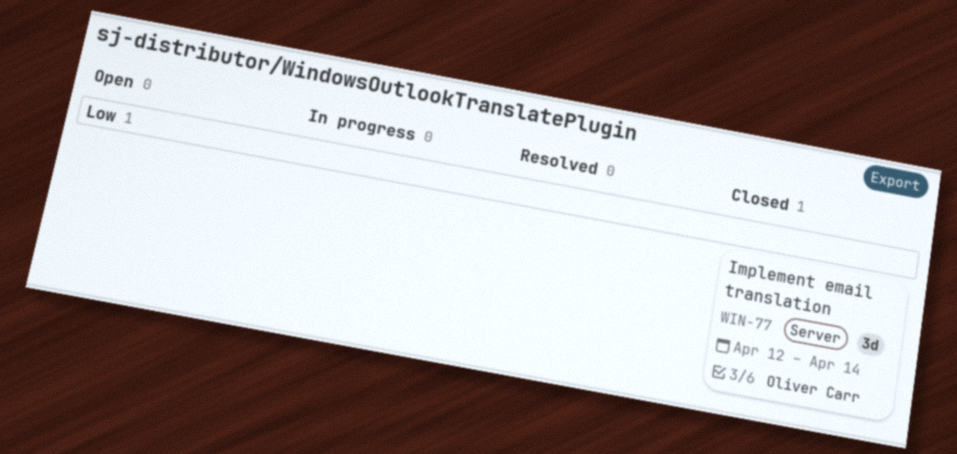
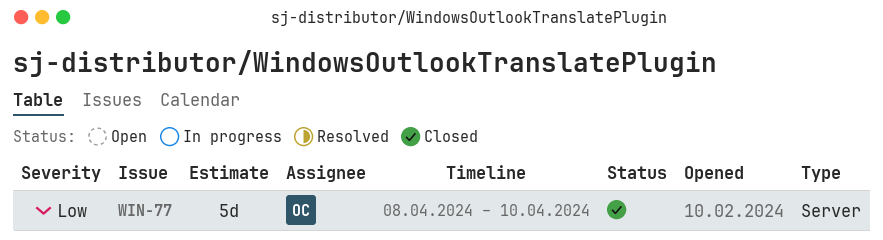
WIN-77, estimate: 3d -> 5d
WIN-77, start: Apr 12 -> Apr 8
WIN-77, due: Apr 14 -> Apr 10

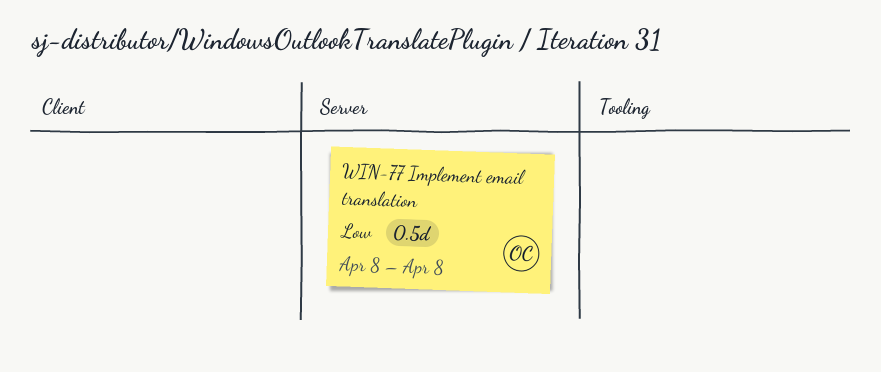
WIN-77, estimate: 5d -> 0.5d
WIN-77, due: Apr 10 -> Apr 8

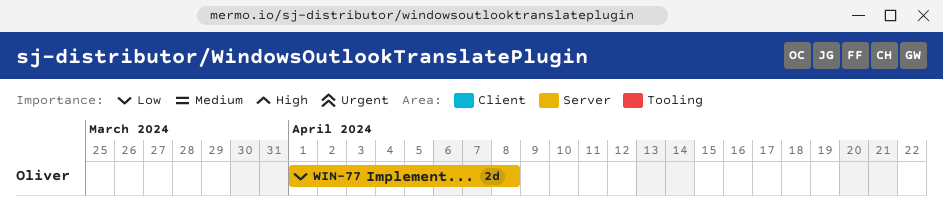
WIN-77, estimate: 0.5d -> 2d
WIN-77, start: Apr 8 -> Apr 1

